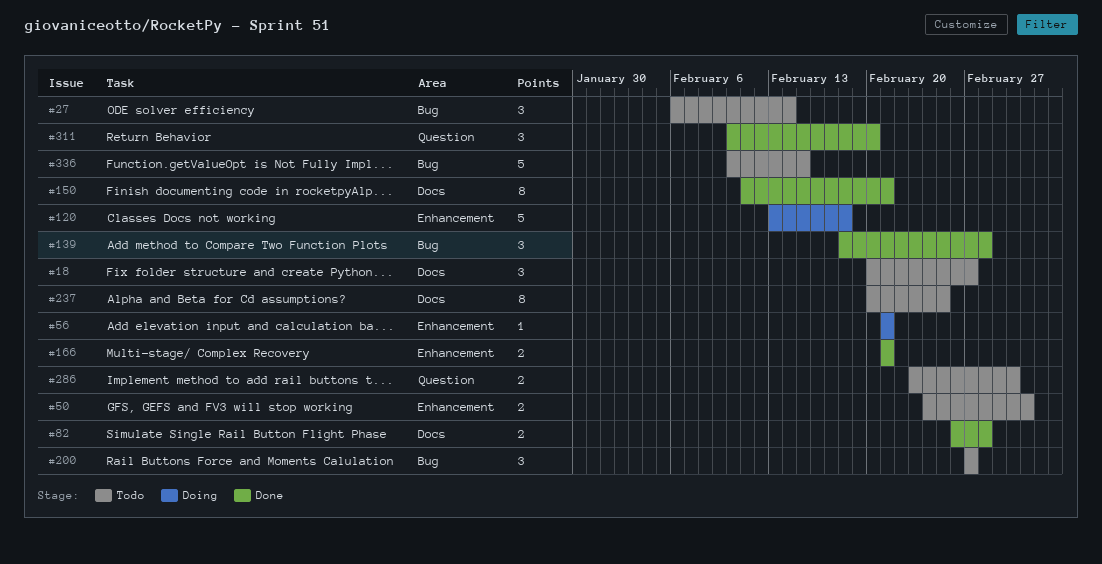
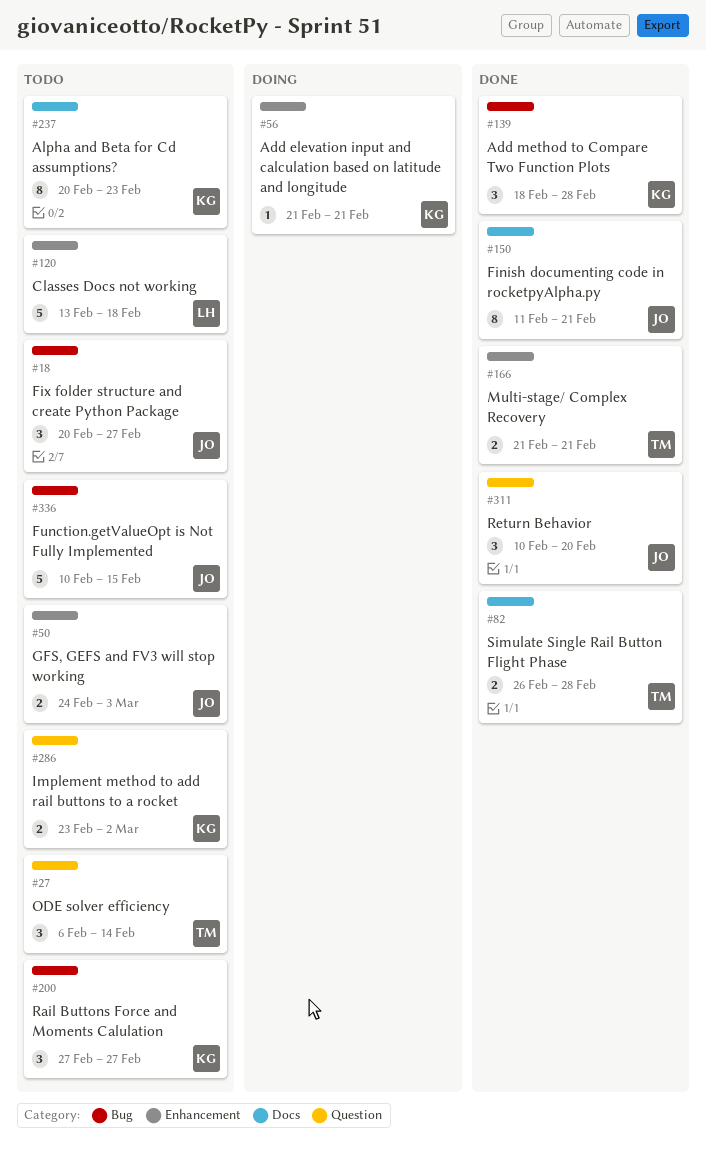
#18, label: Docs -> Bug
#27, label: Bug -> Question
#120, status: Doing -> Todo
#237, due: Feb 25 -> Feb 23

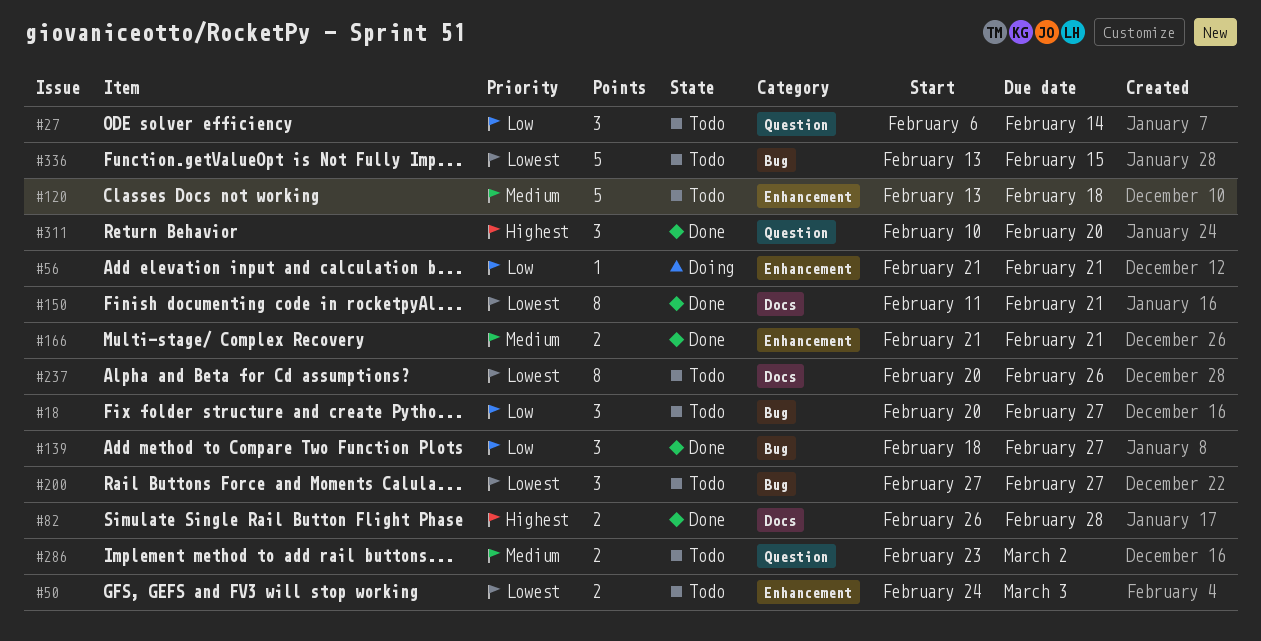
#139, due: Feb 28 -> Feb 27
#237, due: Feb 23 -> Feb 26
#336, start: Feb 10 -> Feb 13

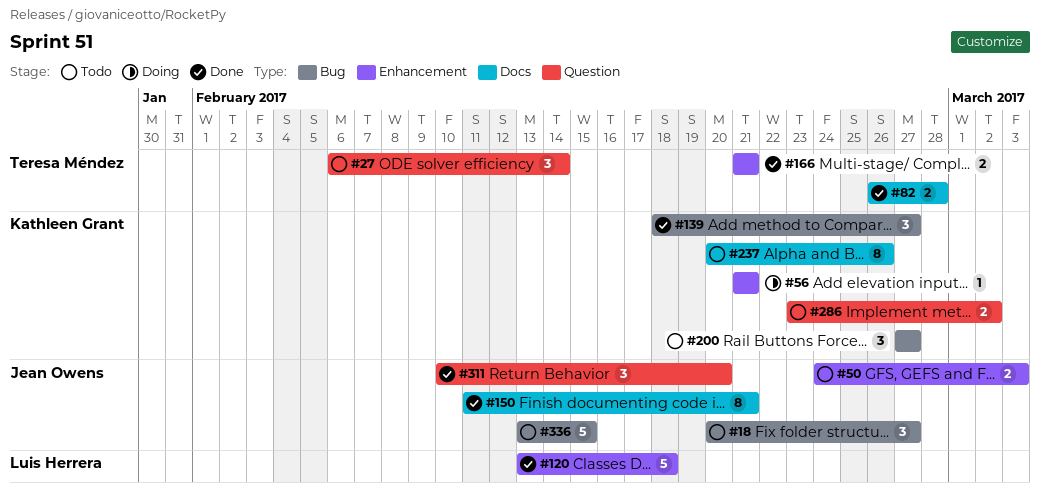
#120, status: Todo -> Done

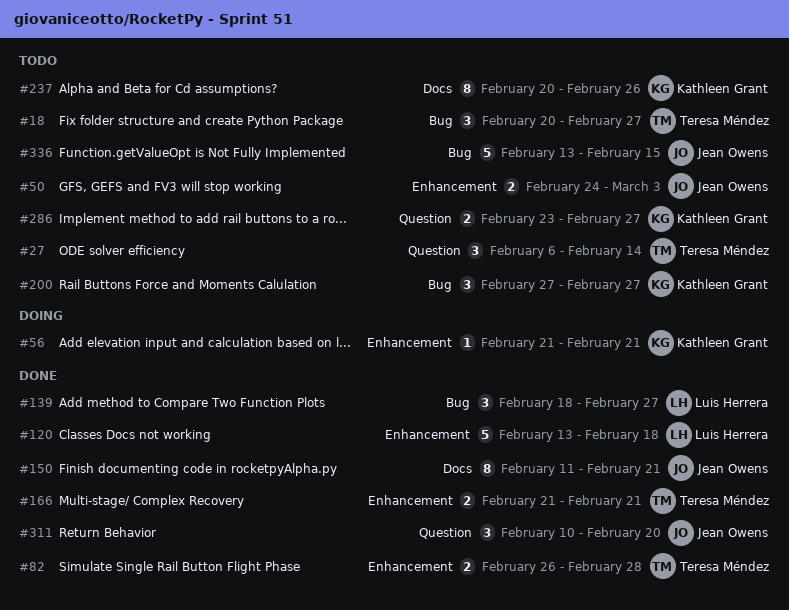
#18, owner: Jean Owens -> Teresa Méndez
#82, label: Docs -> Enhancement
#139, owner: Kathleen Grant -> Luis Herrera
#286, due: Mar 2 -> Feb 27

